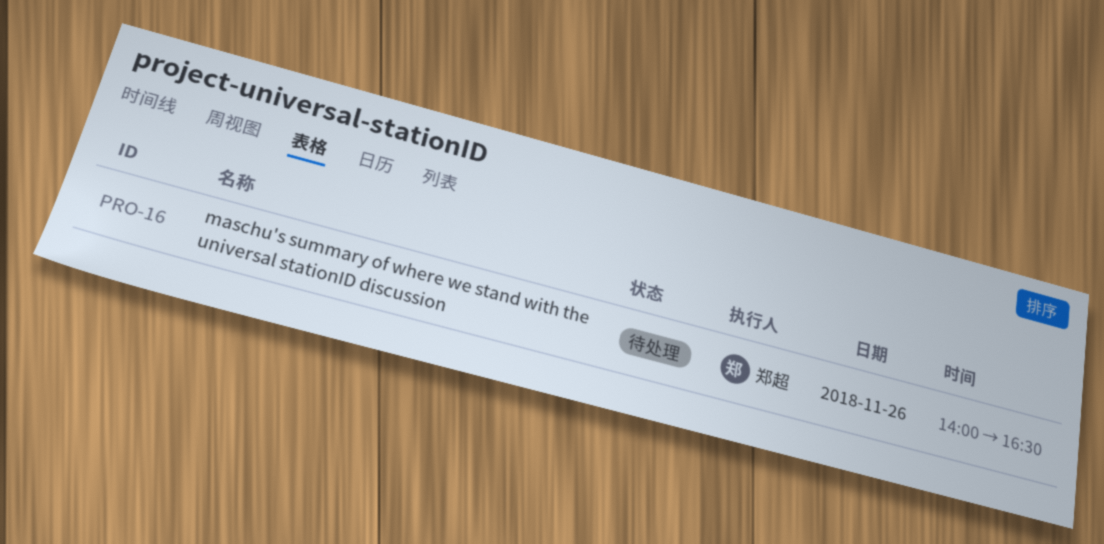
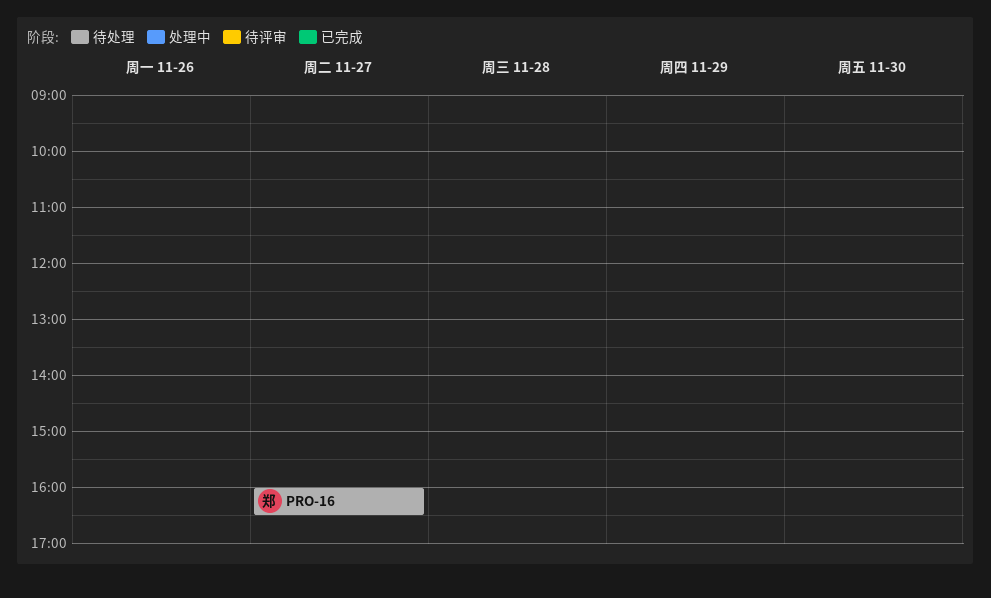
PRO-16, day: Nov 26 -> Nov 27
PRO-16, begins: 14:00 -> 16:00

